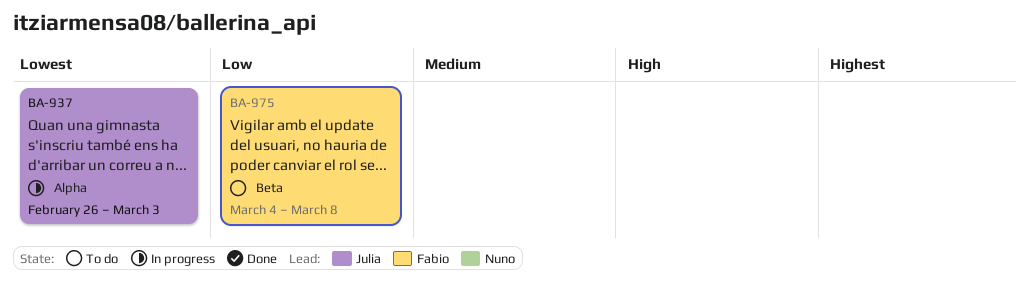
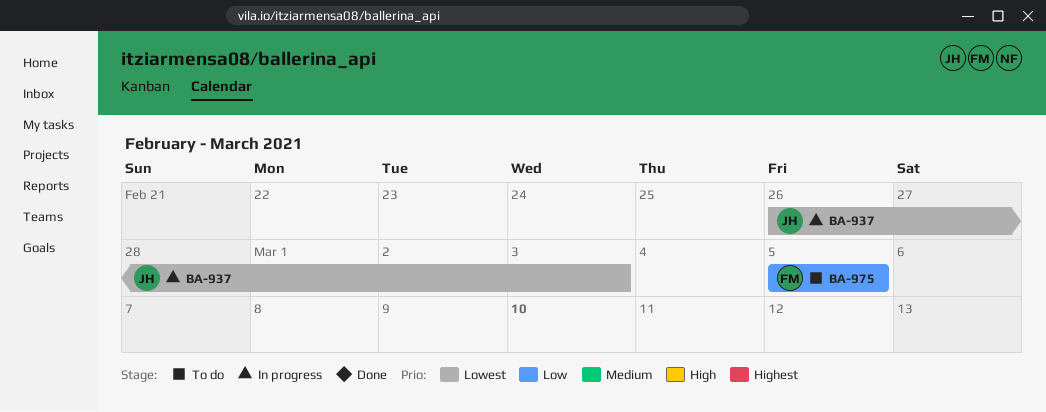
BA-975, start: Mar 4 -> Mar 5
BA-975, due: Mar 8 -> Mar 5

